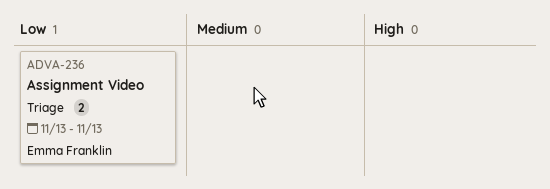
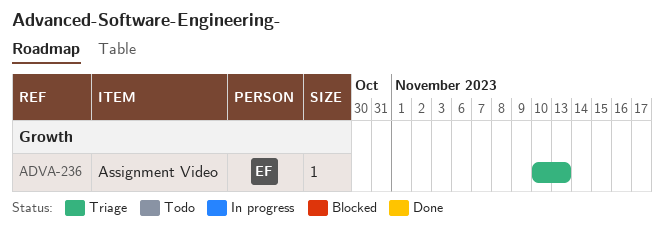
ADVA-236, estimate: 2 -> 1
ADVA-236, start: Nov 13 -> Nov 10

